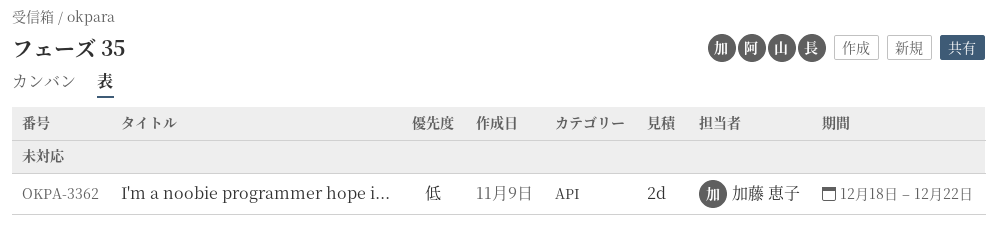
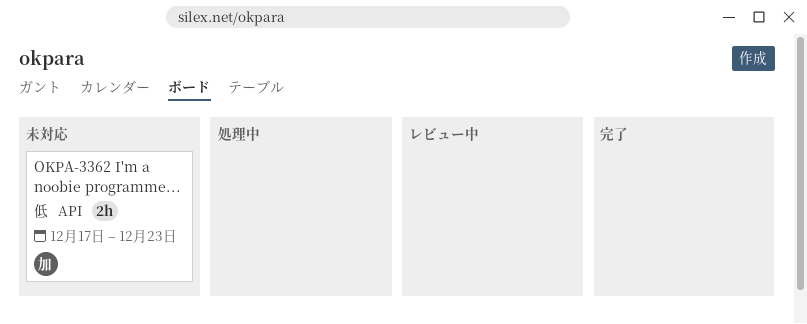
OKPA-3362, estimate: 2d -> 2h
OKPA-3362, start: Dec 18 -> Dec 17
OKPA-3362, due: Dec 22 -> Dec 23

